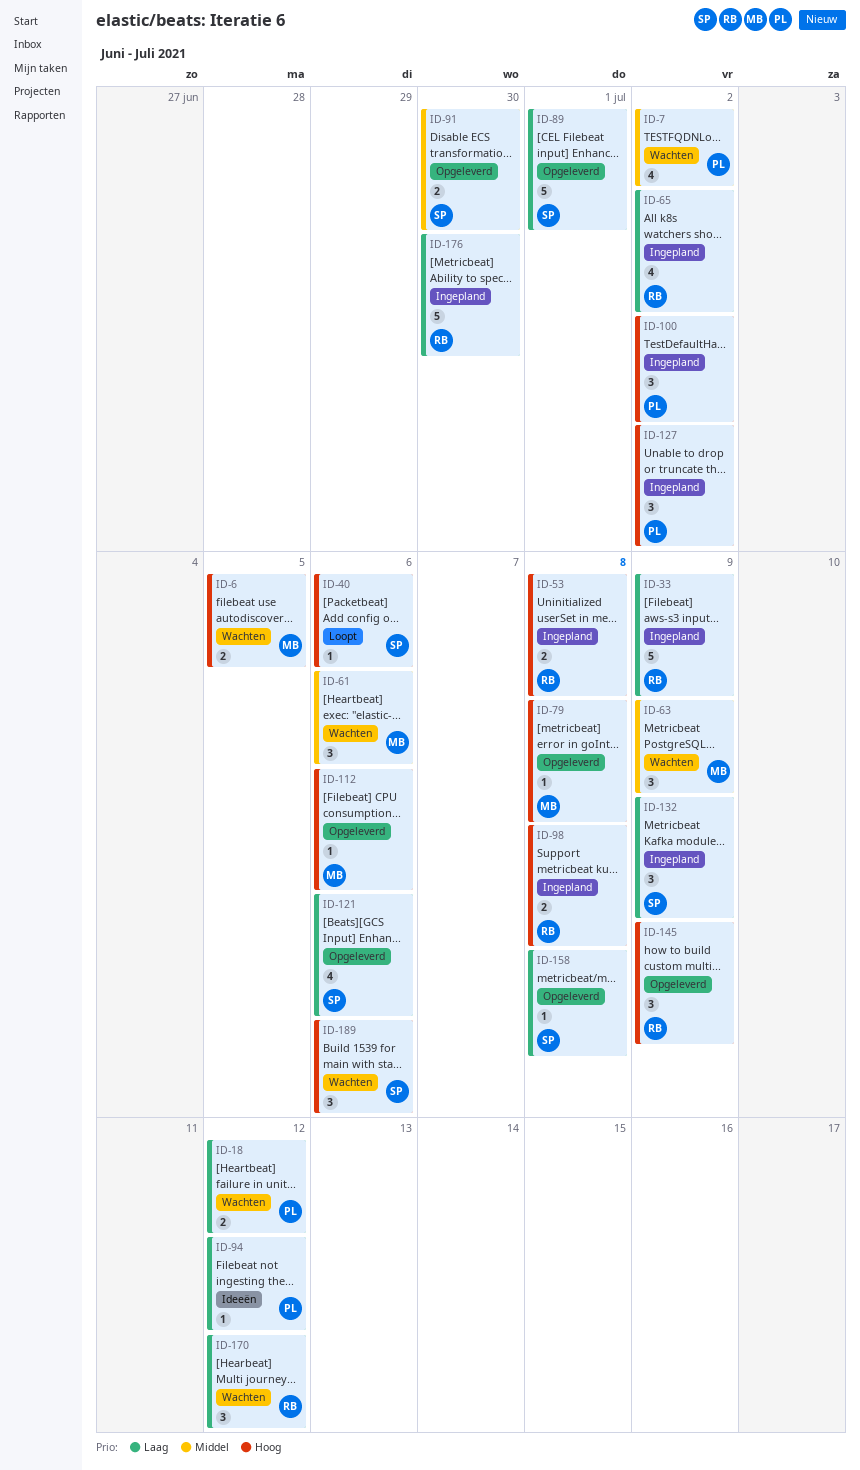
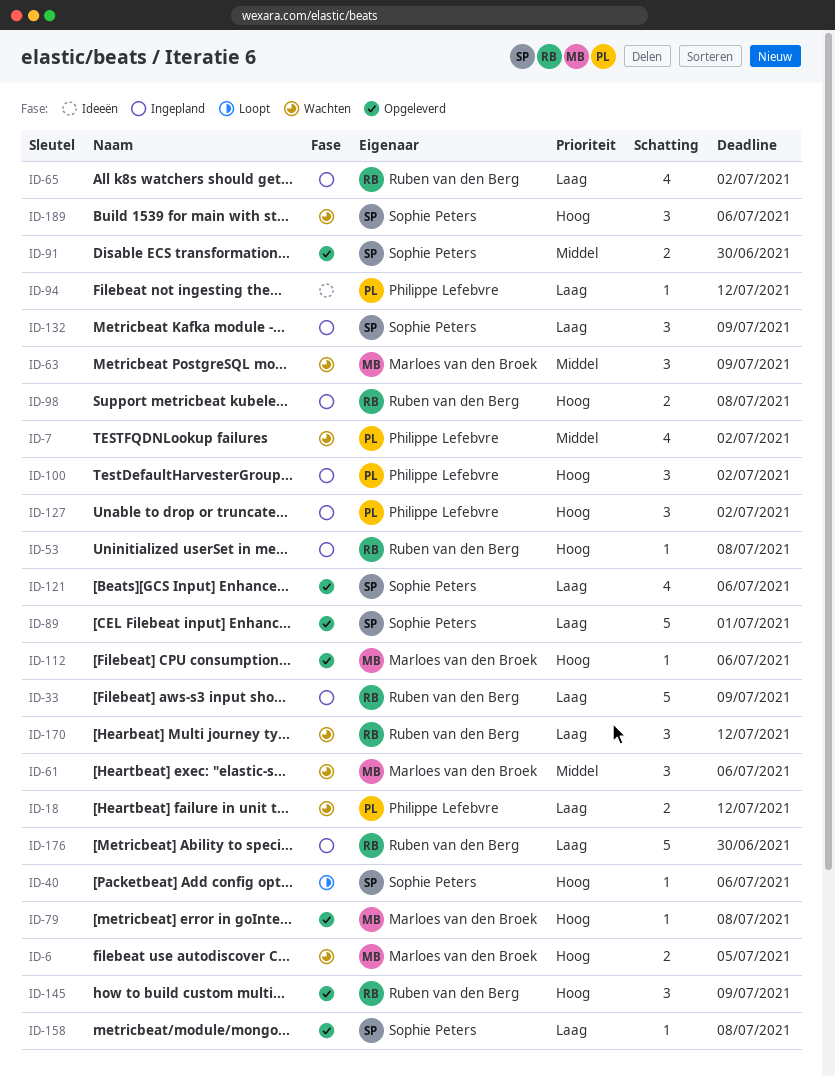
ID-53, estimate: 2 -> 1

